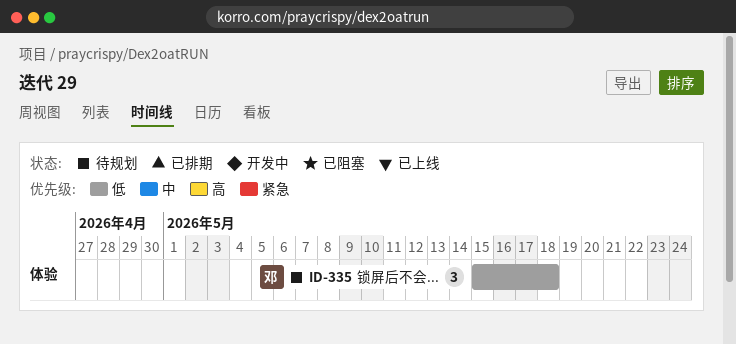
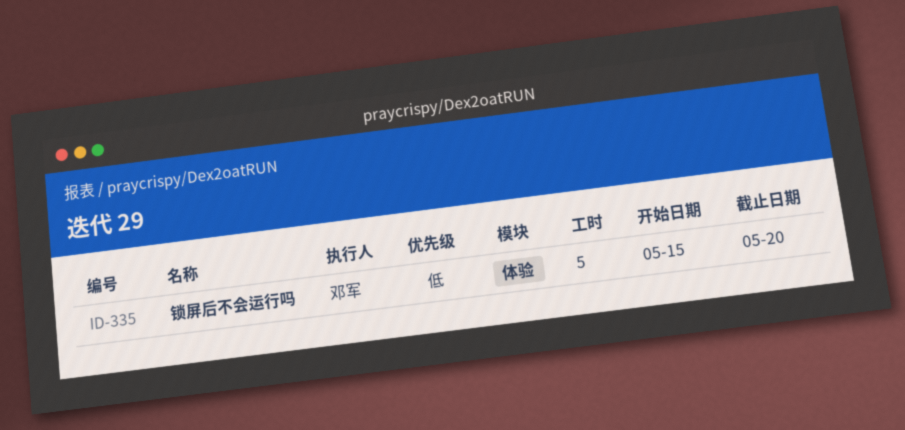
ID-335, estimate: 3 -> 5
ID-335, due: May 18 -> May 20

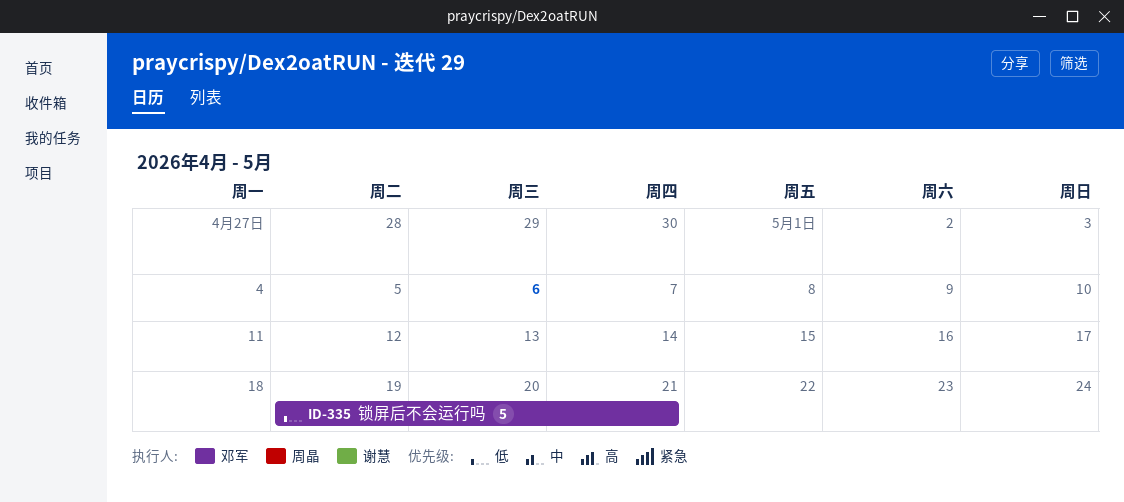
ID-335, start: May 15 -> May 19
ID-335, due: May 20 -> May 21

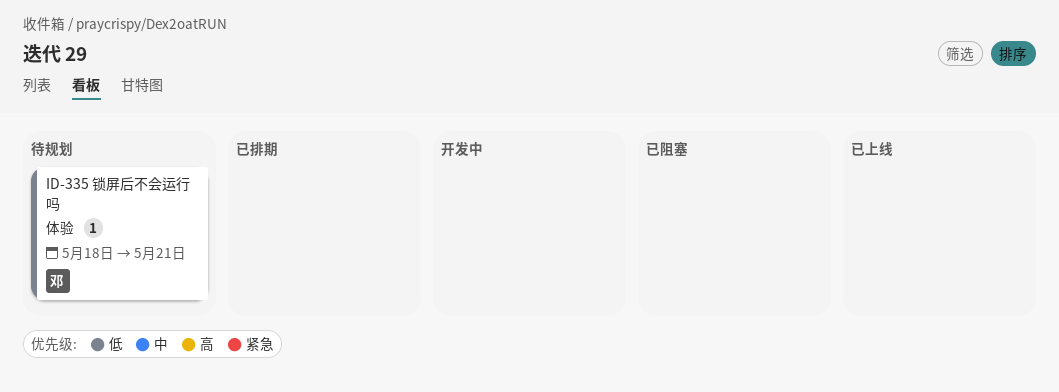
ID-335, estimate: 5 -> 1
ID-335, start: May 19 -> May 18

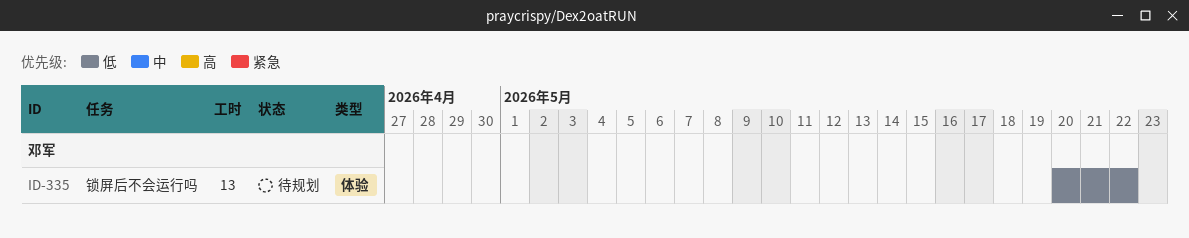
ID-335, estimate: 1 -> 13
ID-335, start: May 18 -> May 20
ID-335, due: May 21 -> May 22

